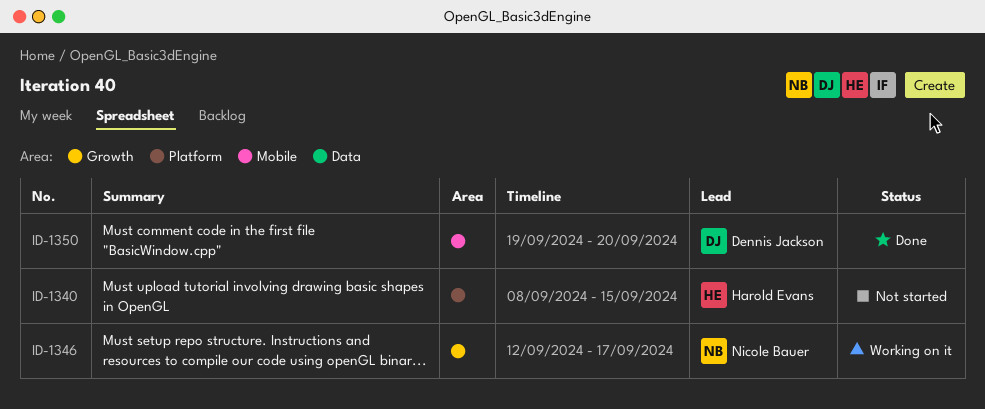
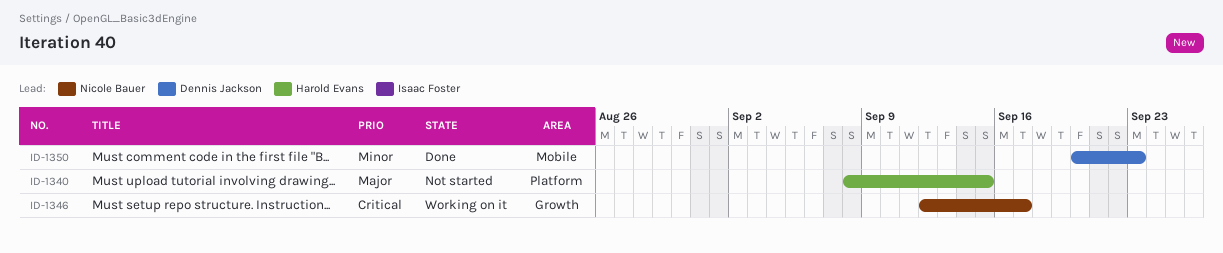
ID-1350, start: Sep 19 -> Sep 20
ID-1350, due: Sep 20 -> Sep 23

